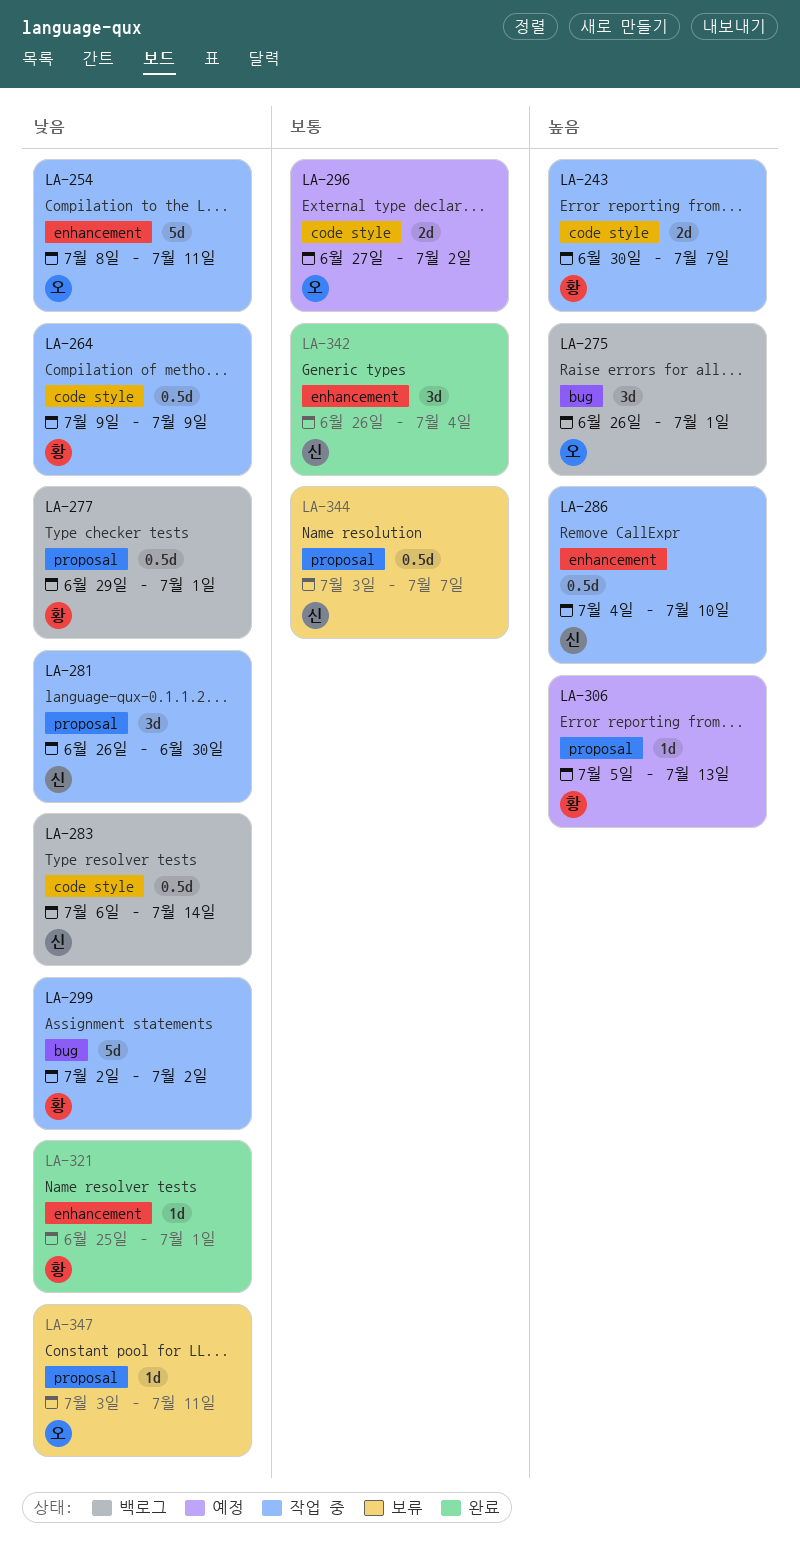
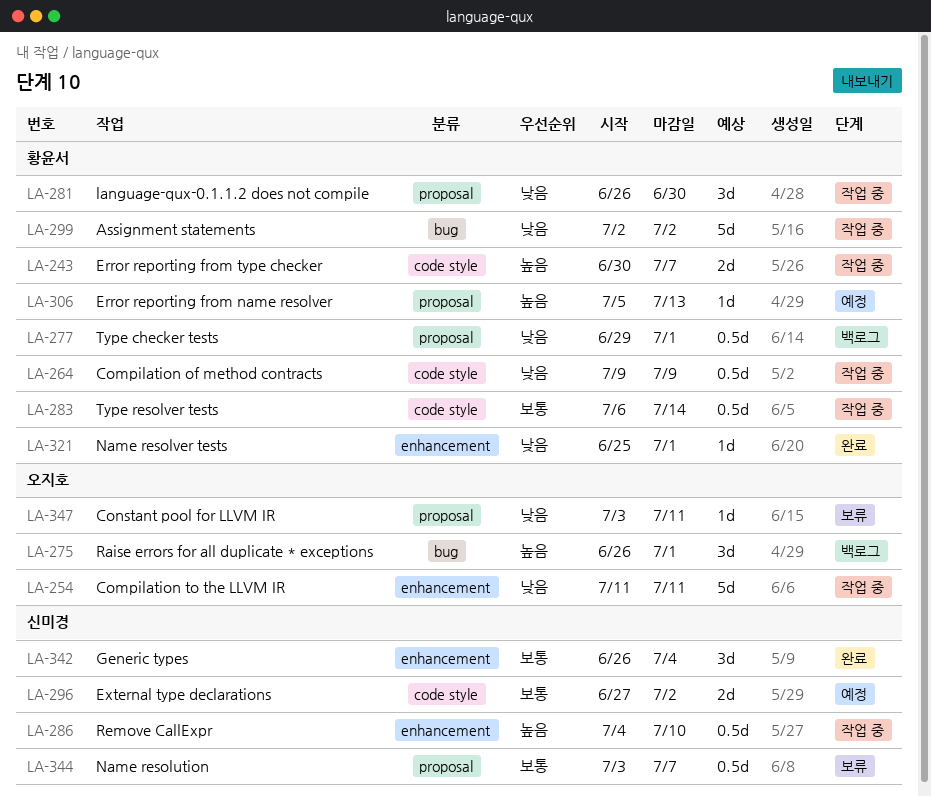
LA-254, start: Jul 8 -> Jul 11
LA-281, owner: 신미경 -> 황윤서
LA-283, status: 백로그 -> 작업 중
LA-283, owner: 신미경 -> 황윤서
LA-283, priority: 낮음 -> 보통
LA-296, owner: 오지호 -> 신미경

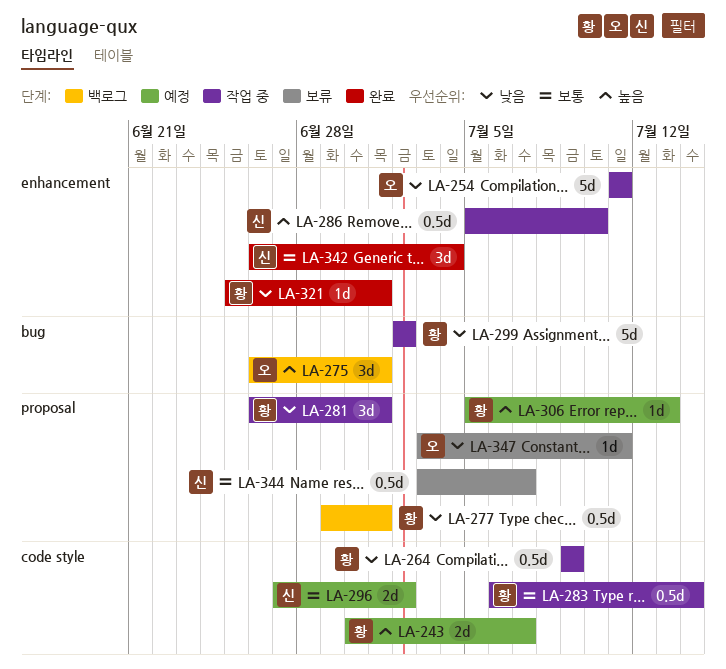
LA-243, status: 작업 중 -> 예정
LA-281, due: Jun 30 -> Jul 1
LA-286, start: Jul 4 -> Jul 5

